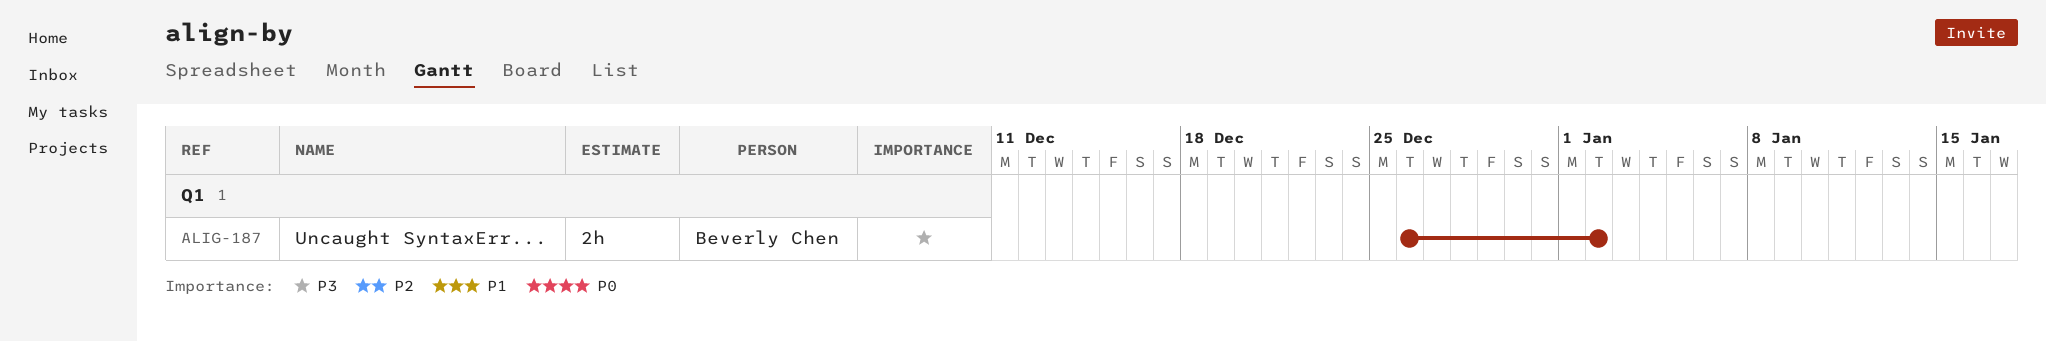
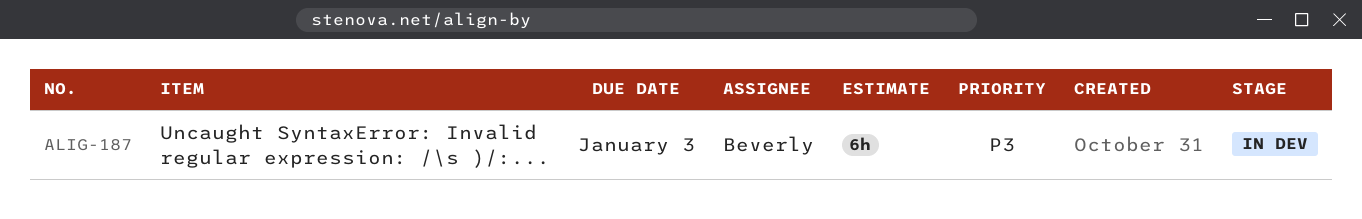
ALIG-187, estimate: 2h -> 6h
ALIG-187, due: Jan 2 -> Jan 3

